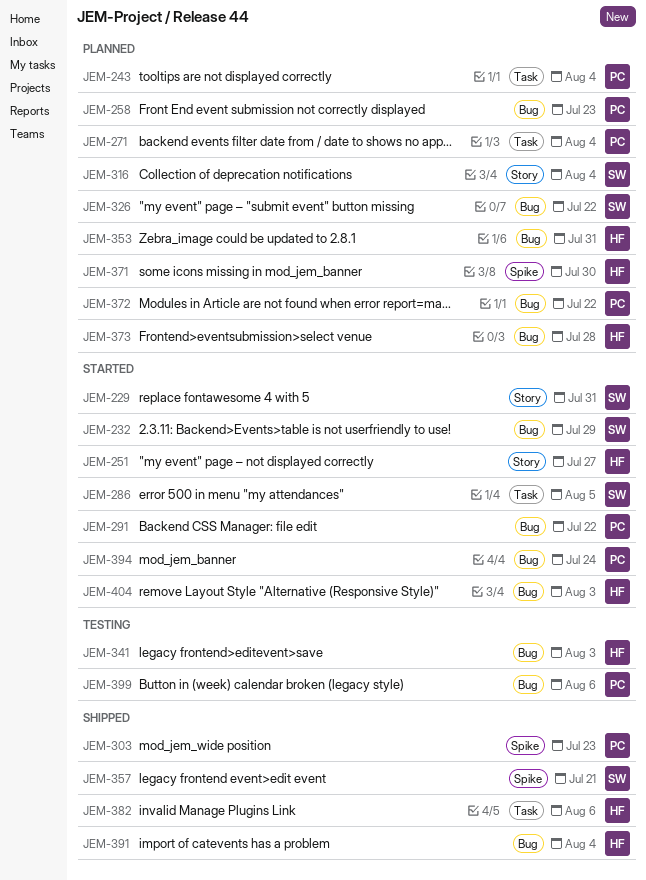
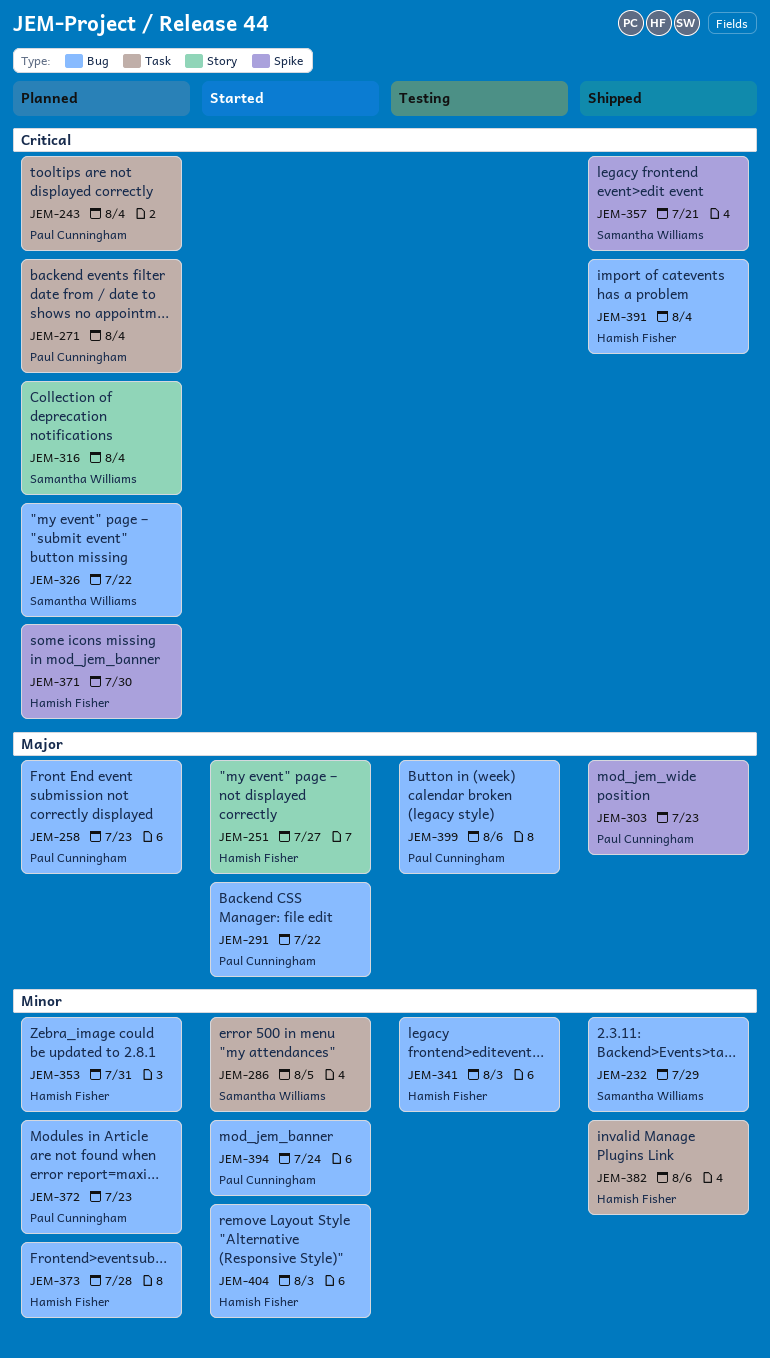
JEM-229: present -> none
JEM-232, status: Started -> Shipped
JEM-372, due: Jul 22 -> Jul 23

